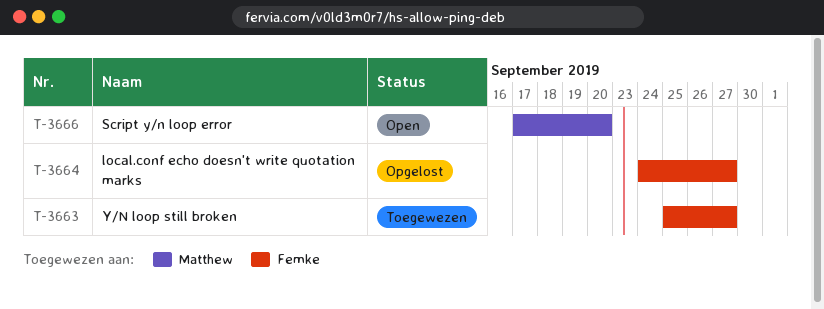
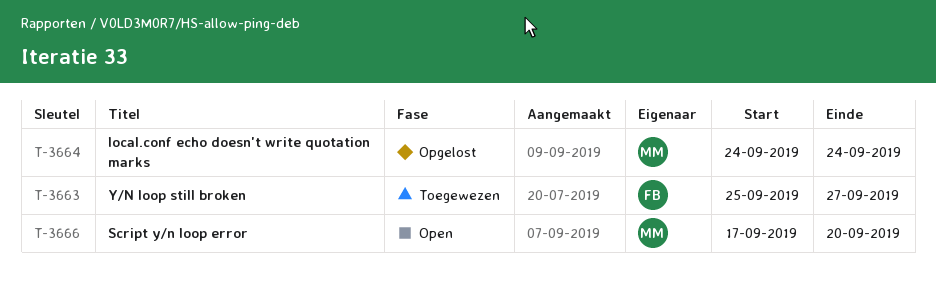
T-3664, owner: Femke -> Matthew
T-3664, due: Sep 27 -> Sep 24

